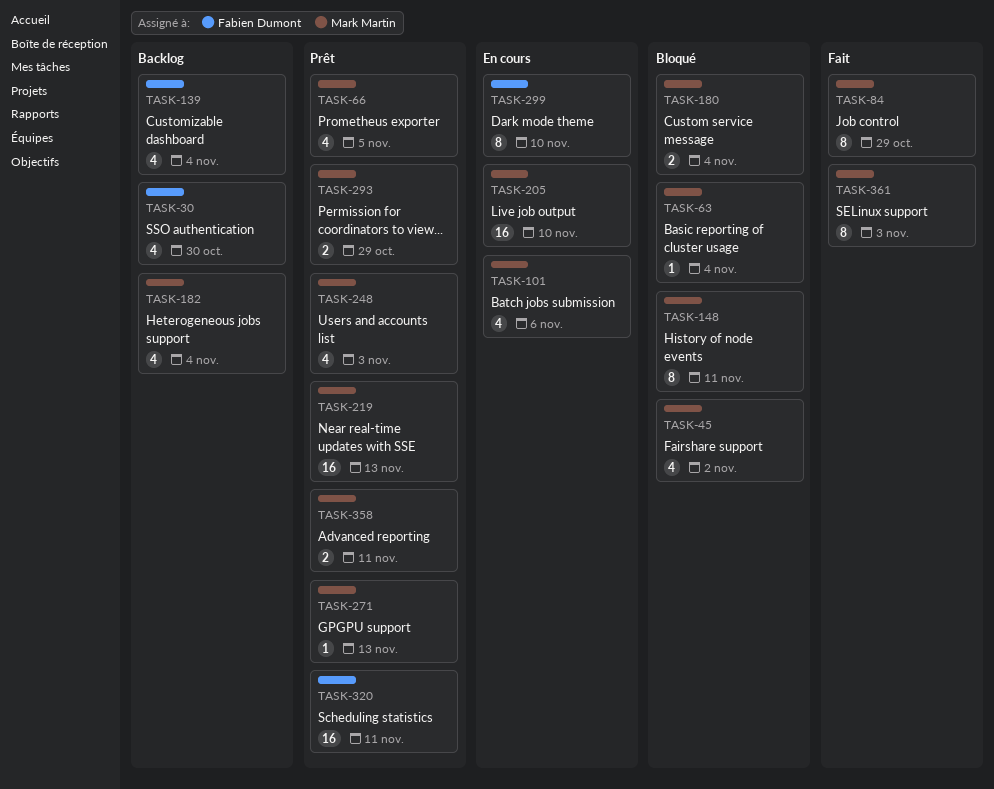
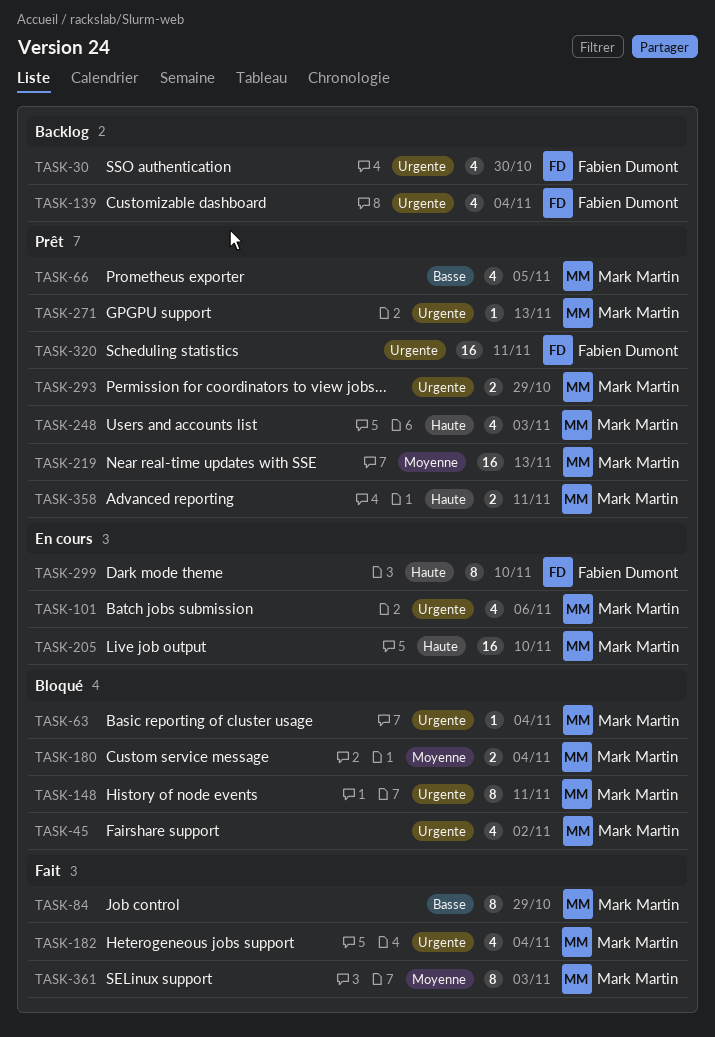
TASK-182, status: Backlog -> Fait

